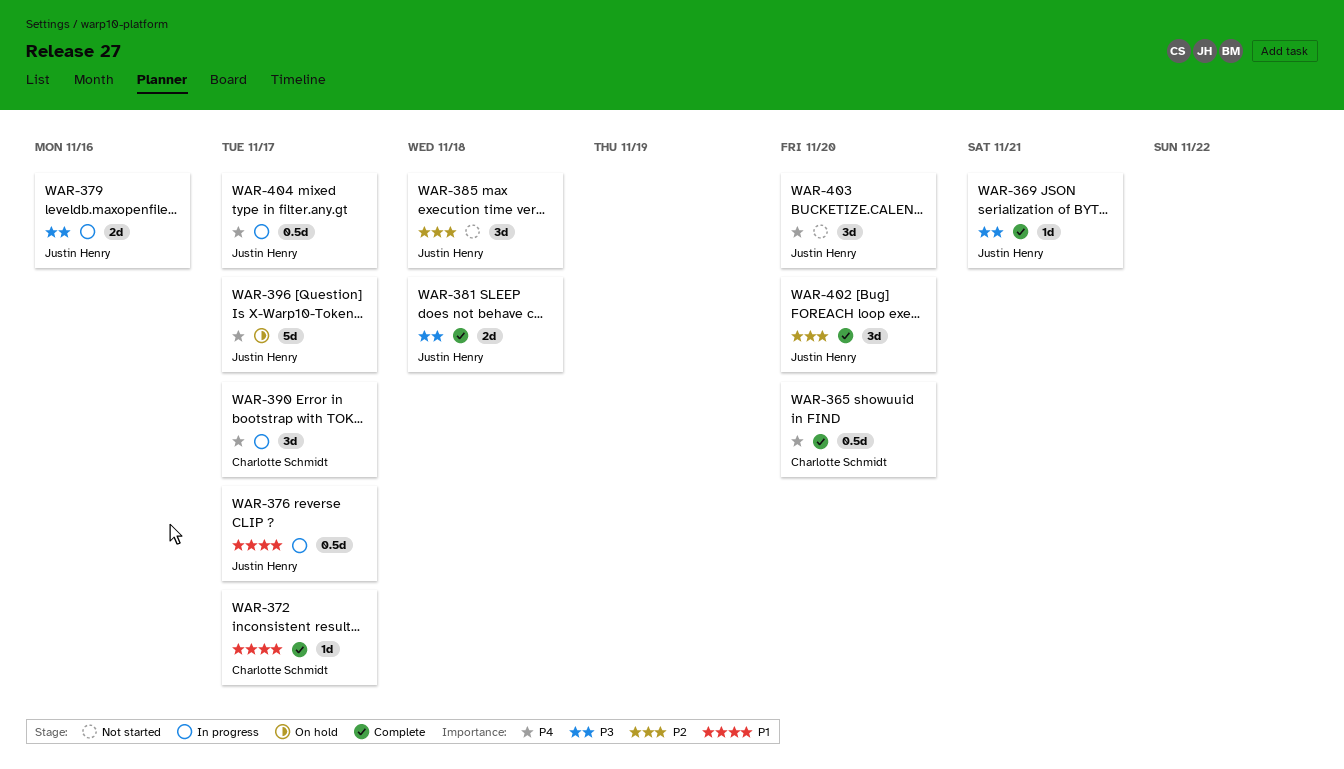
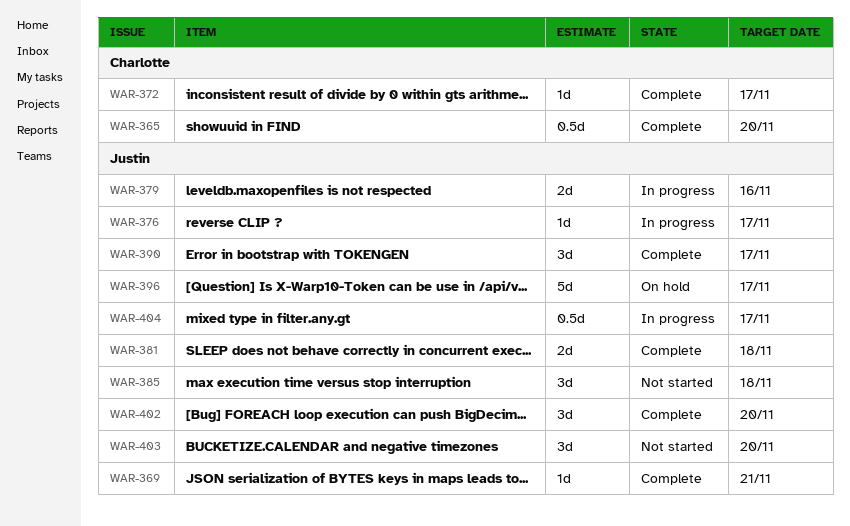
WAR-376, estimate: 0.5d -> 1d
WAR-390, status: In progress -> Complete
WAR-390, owner: Charlotte Schmidt -> Justin Henry

